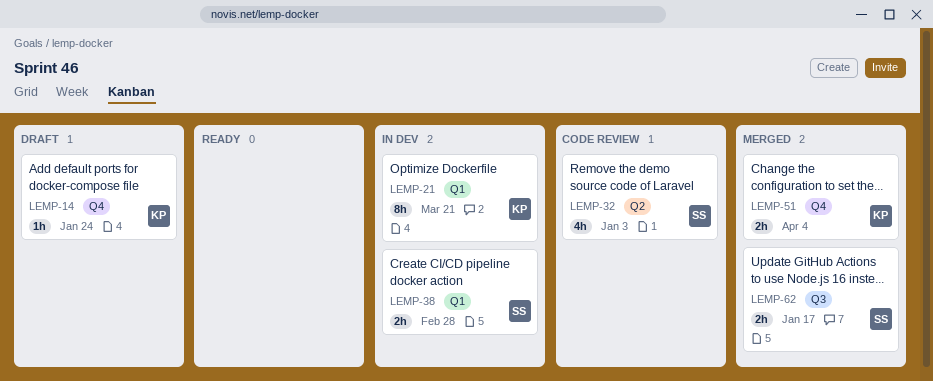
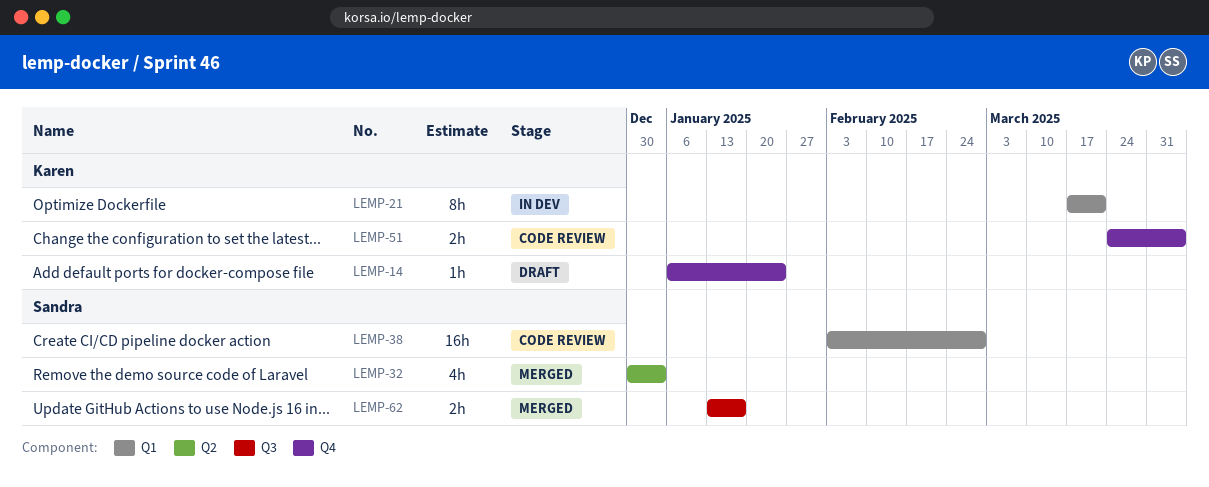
LEMP-32, status: Code review -> Merged
LEMP-38, status: In dev -> Code review
LEMP-38, estimate: 2h -> 16h
LEMP-51, status: Merged -> Code review

